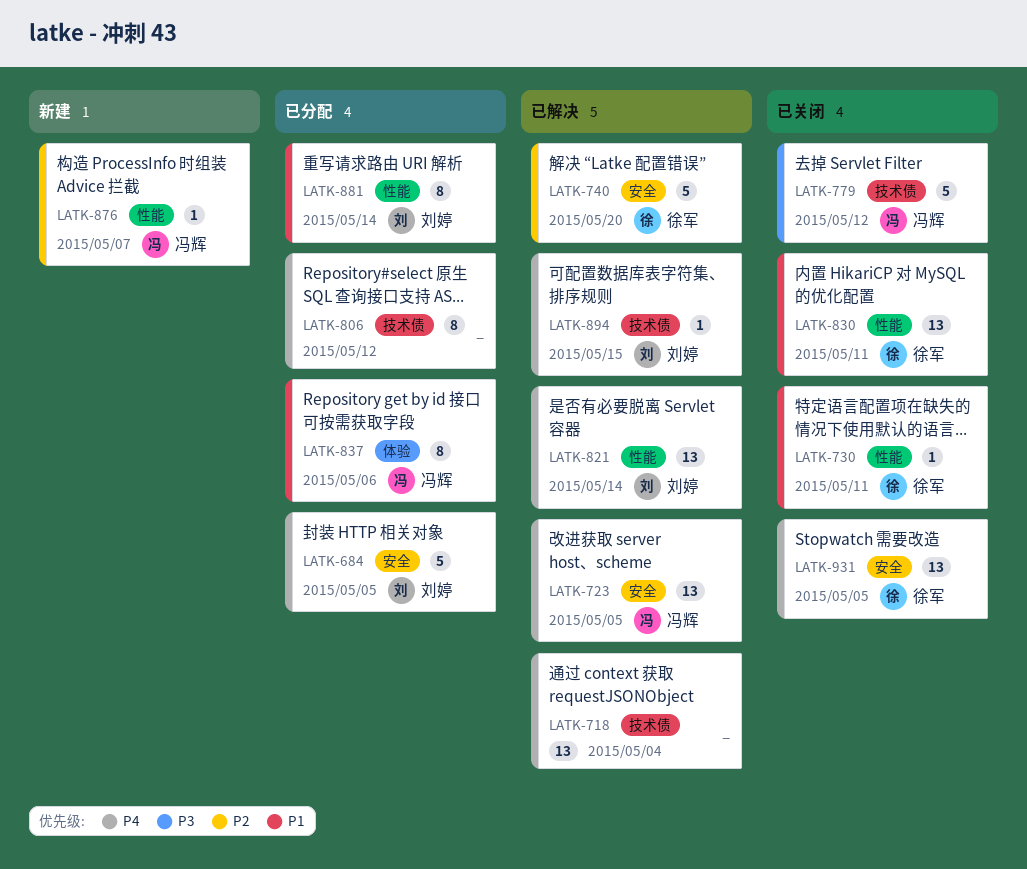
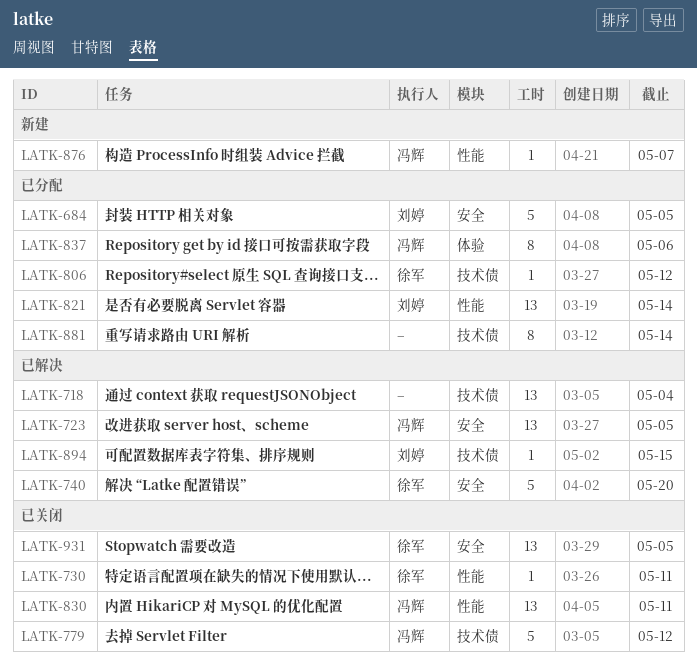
LATK-806, owner: none -> 徐军
LATK-806, estimate: 8 -> 1
LATK-821, status: 已解决 -> 已分配
LATK-830, owner: 徐军 -> 冯辉
LATK-881, owner: 刘婷 -> none
LATK-881, label: 性能 -> 技术债

